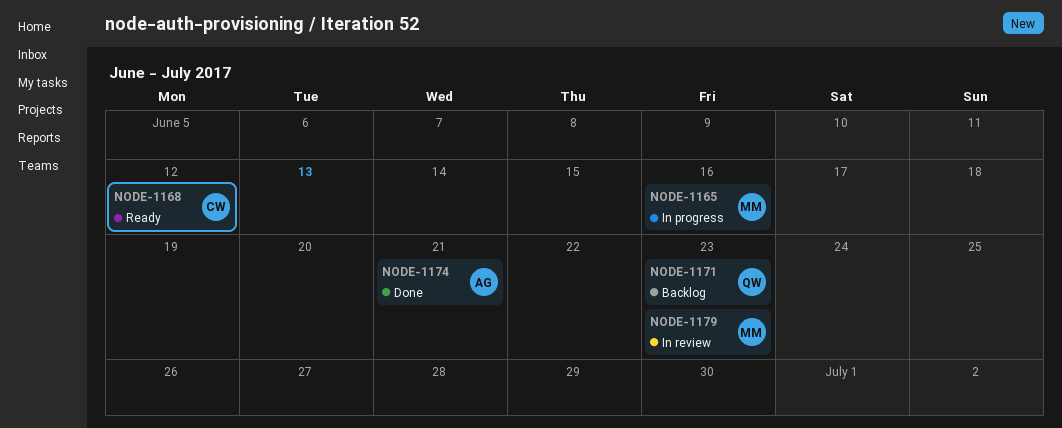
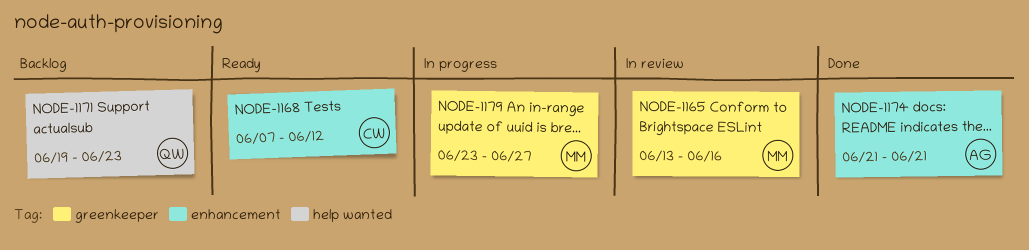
NODE-1165, status: In progress -> In review
NODE-1179, status: In review -> In progress
NODE-1179, due: Jun 23 -> Jun 27

